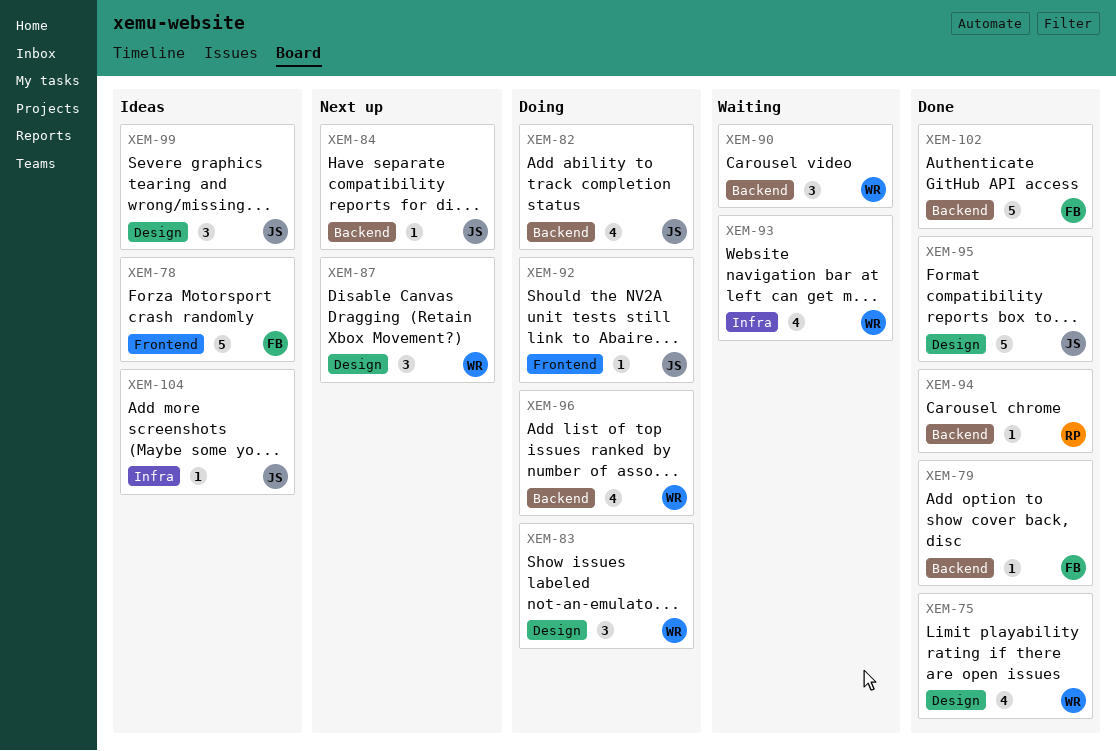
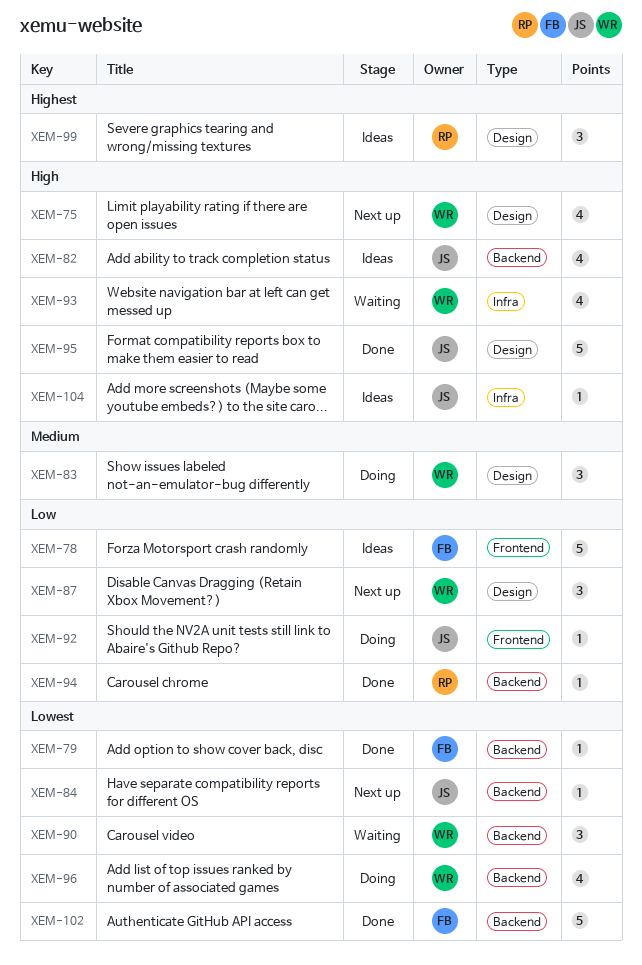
XEM-75, status: Done -> Next up
XEM-82, status: Doing -> Ideas
XEM-99, owner: JS -> RP

